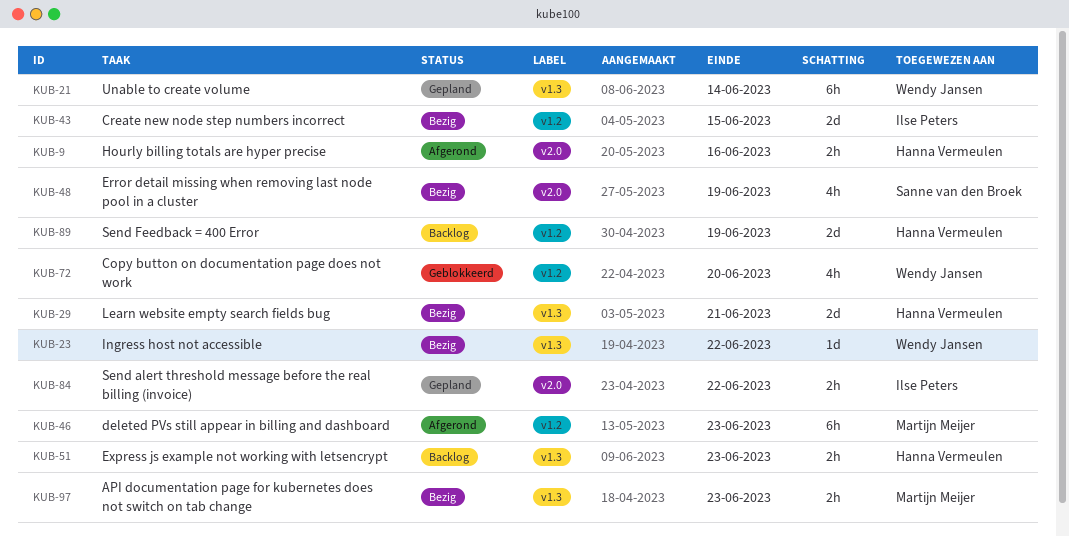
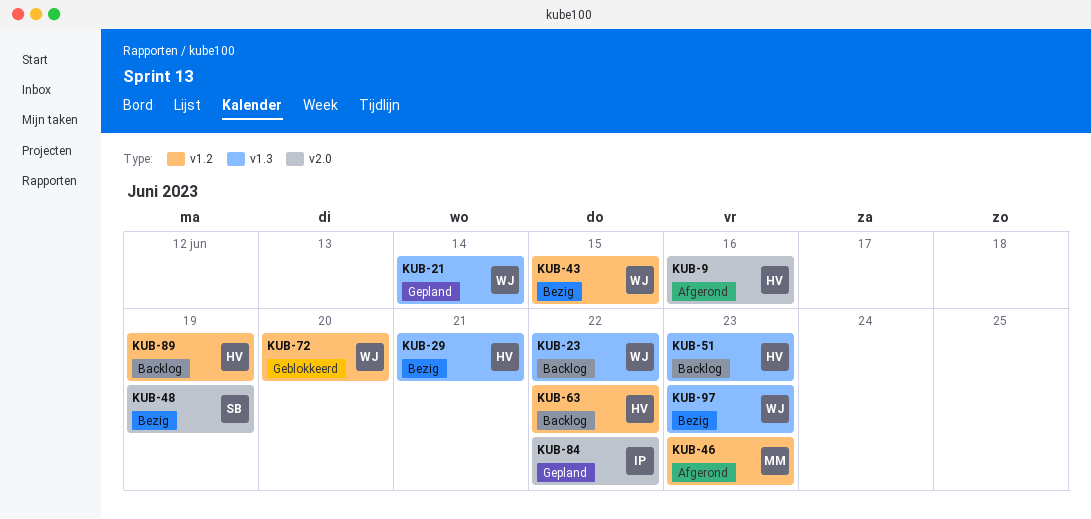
KUB-23, status: Bezig -> Backlog
KUB-43, owner: Ilse Peters -> Wendy Jansen
KUB-63: none -> present
KUB-97, owner: Martijn Meijer -> Wendy Jansen

